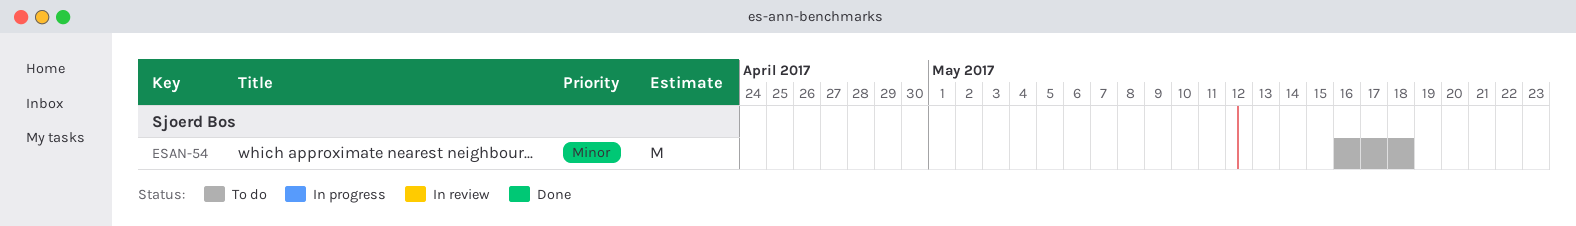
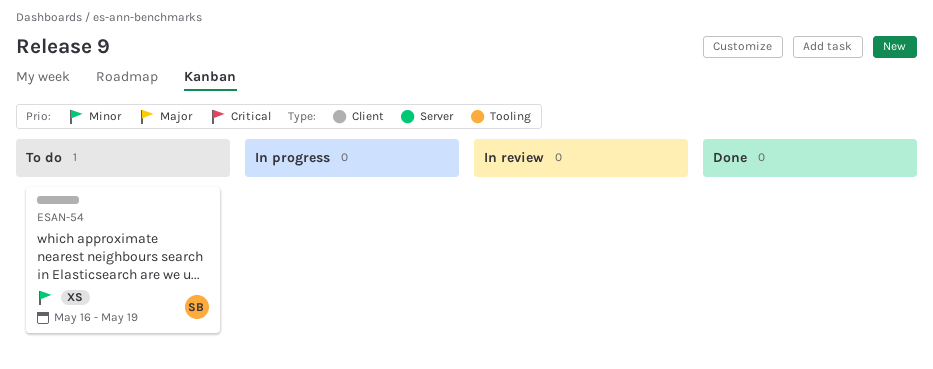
ESAN-54, estimate: M -> XS
ESAN-54, due: May 18 -> May 19

